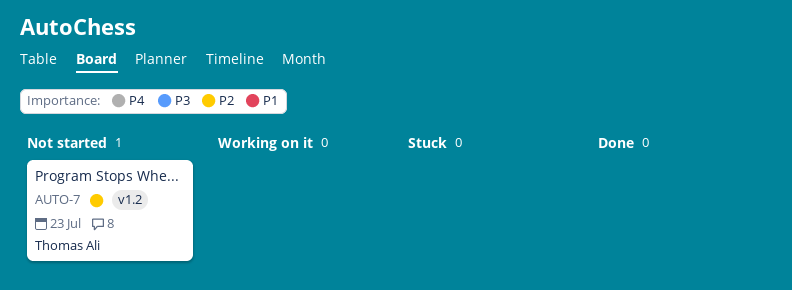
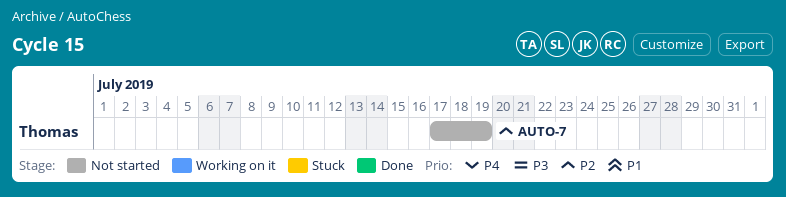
AUTO-7, due: Jul 23 -> Jul 19

